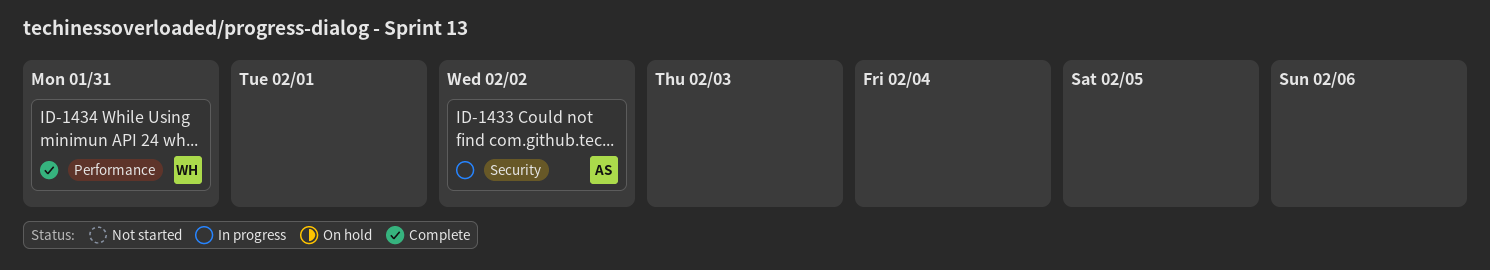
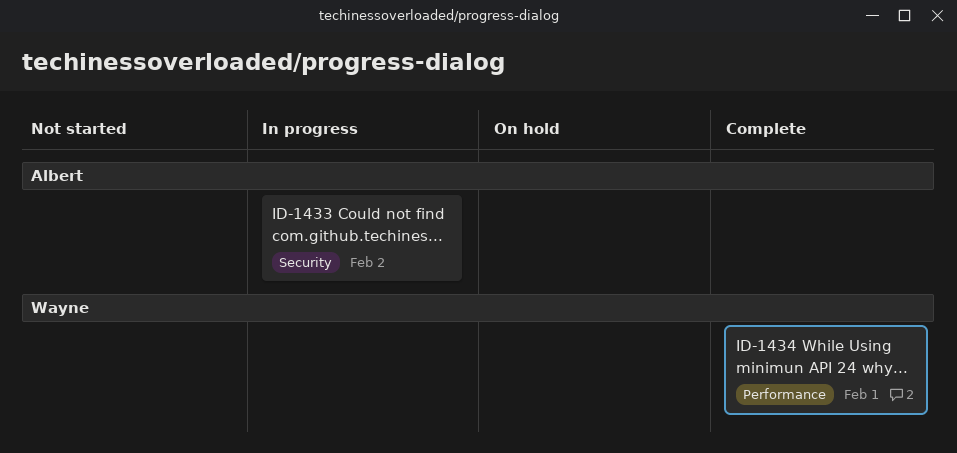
ID-1434, due: Jan 31 -> Feb 1

